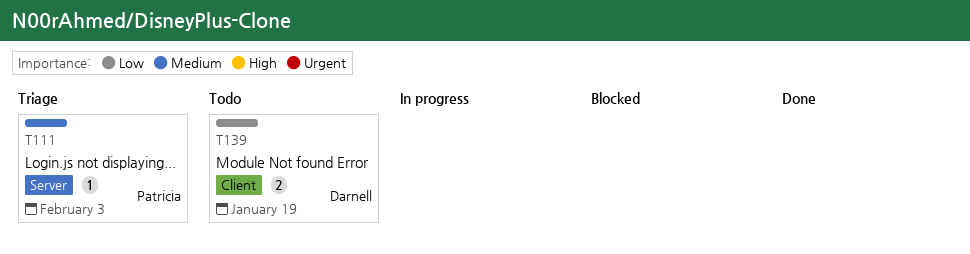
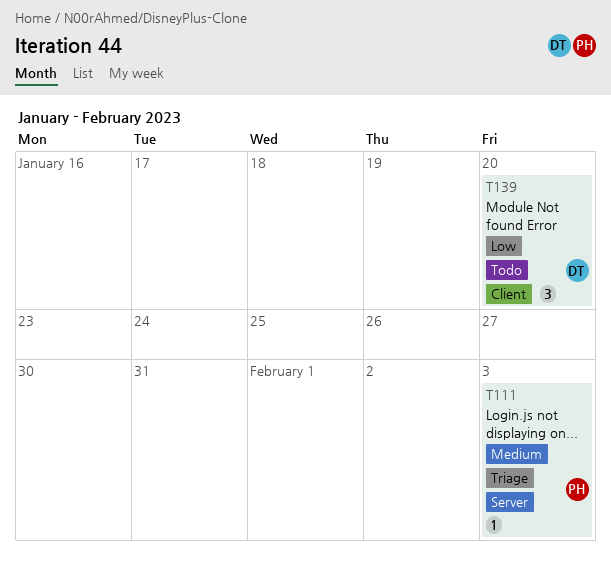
T139, estimate: 2 -> 3
T139, due: Jan 19 -> Jan 20

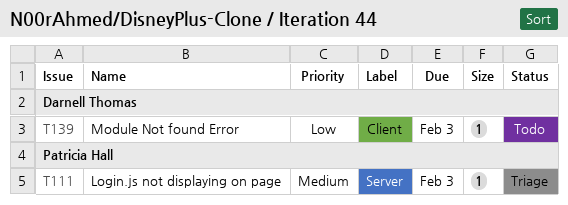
T139, estimate: 3 -> 1
T139, due: Jan 20 -> Feb 3

